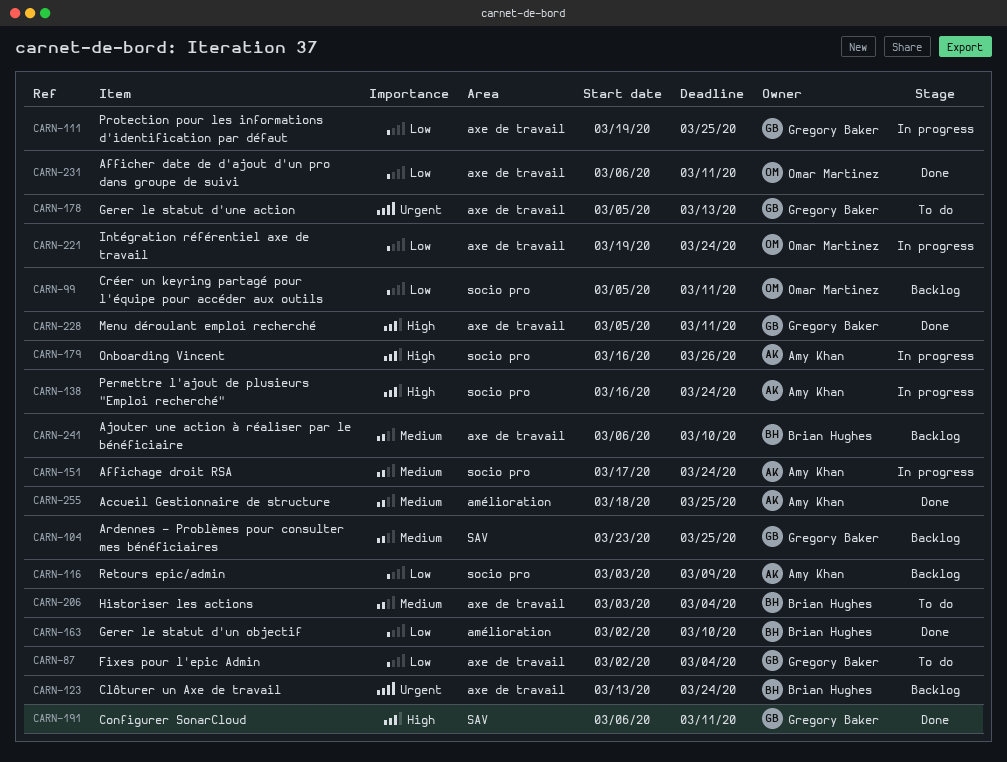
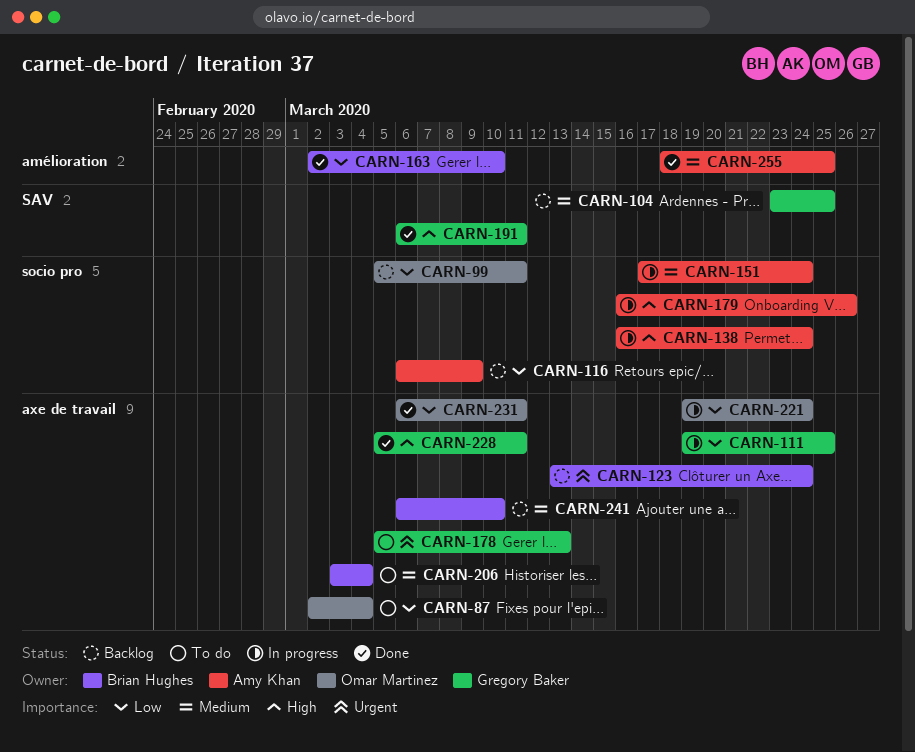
CARN-87, owner: Gregory Baker -> Omar Martinez
CARN-116, start: Mar 3 -> Mar 6

